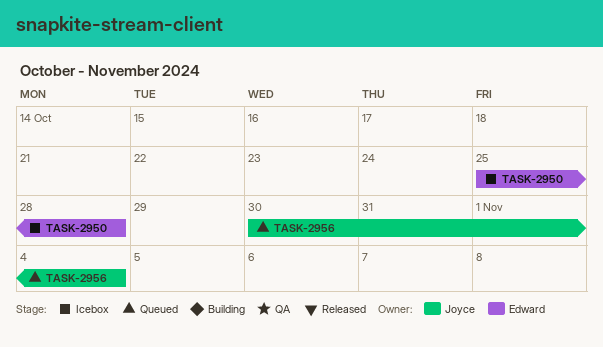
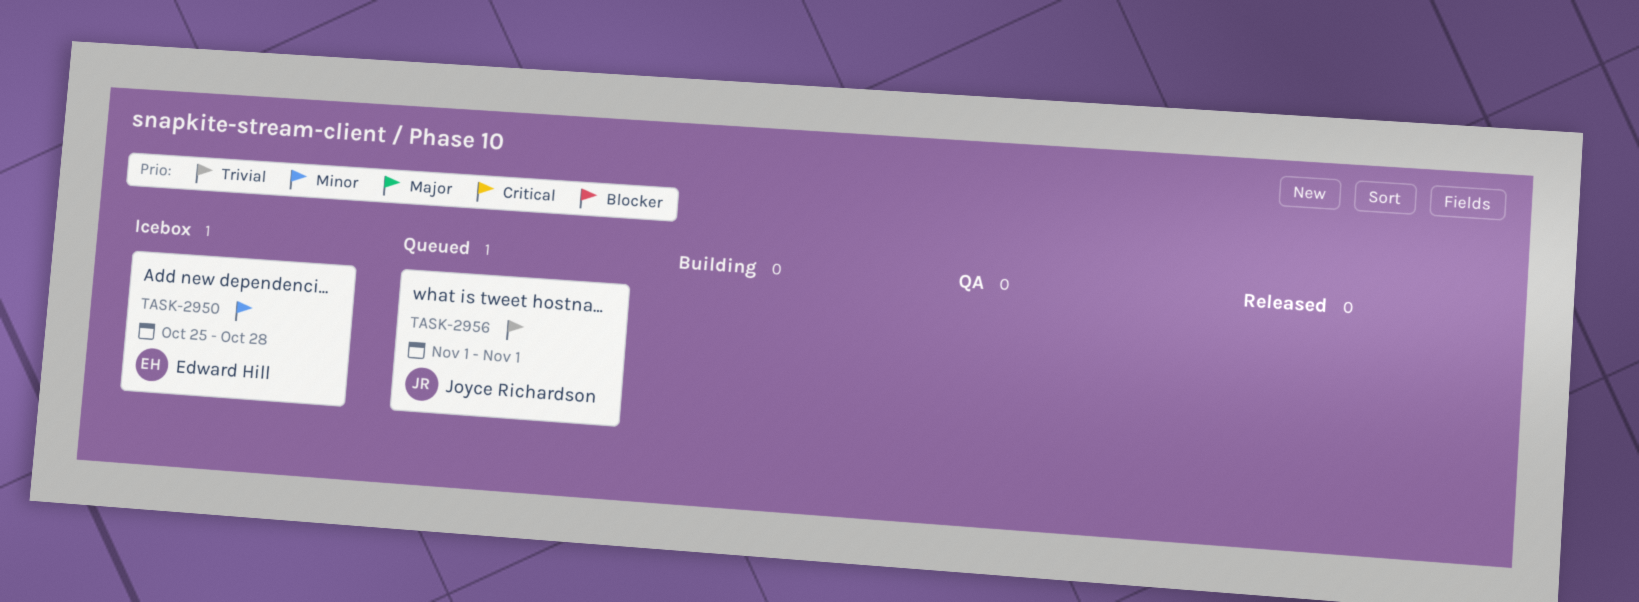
TASK-2956, start: Oct 30 -> Nov 1
TASK-2956, due: Nov 4 -> Nov 1

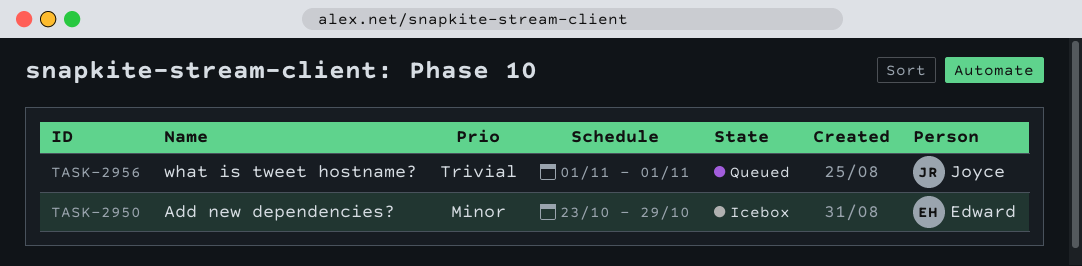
TASK-2950, start: Oct 25 -> Oct 23
TASK-2950, due: Oct 28 -> Oct 29

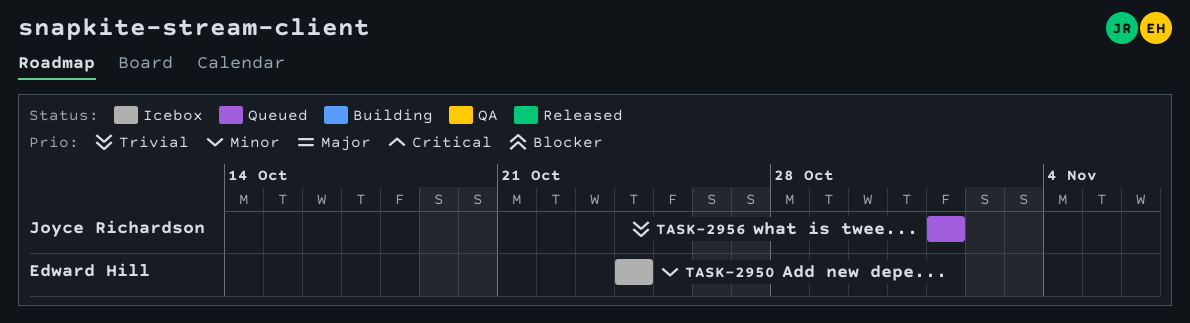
TASK-2950, start: Oct 23 -> Oct 24
TASK-2950, due: Oct 29 -> Oct 24

